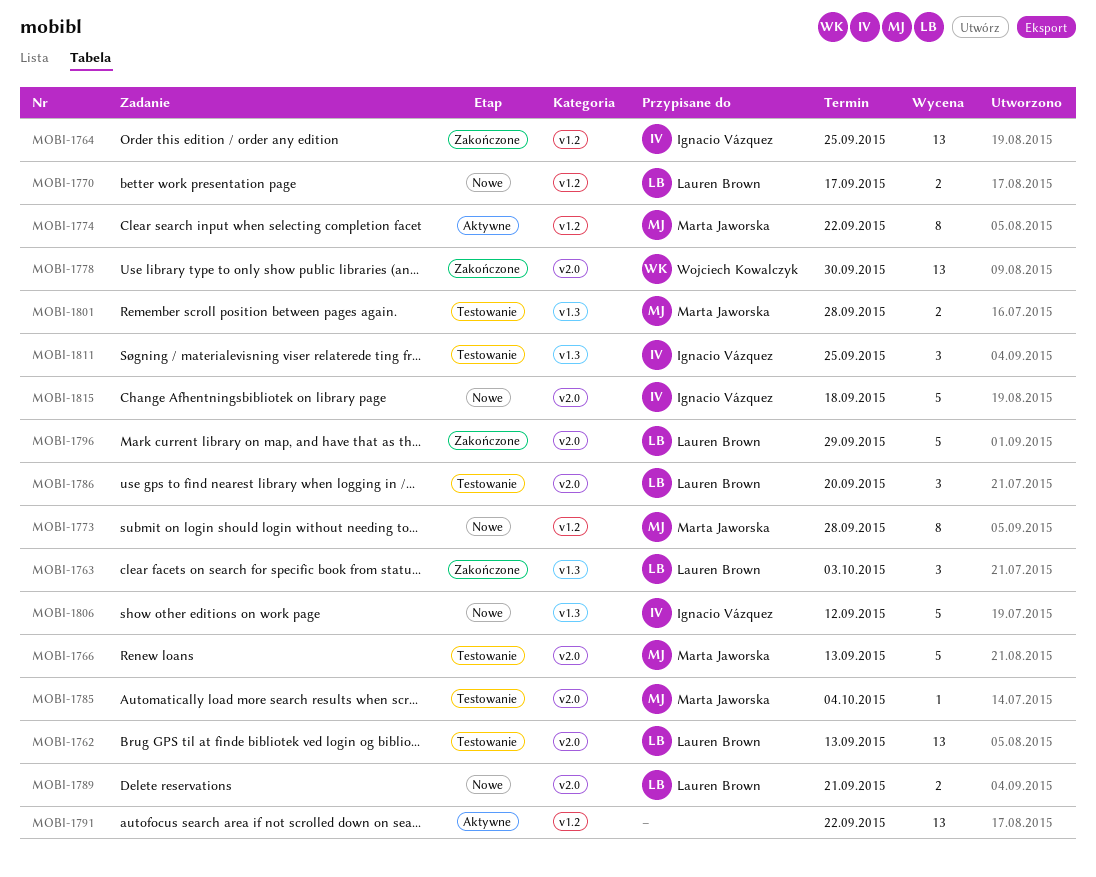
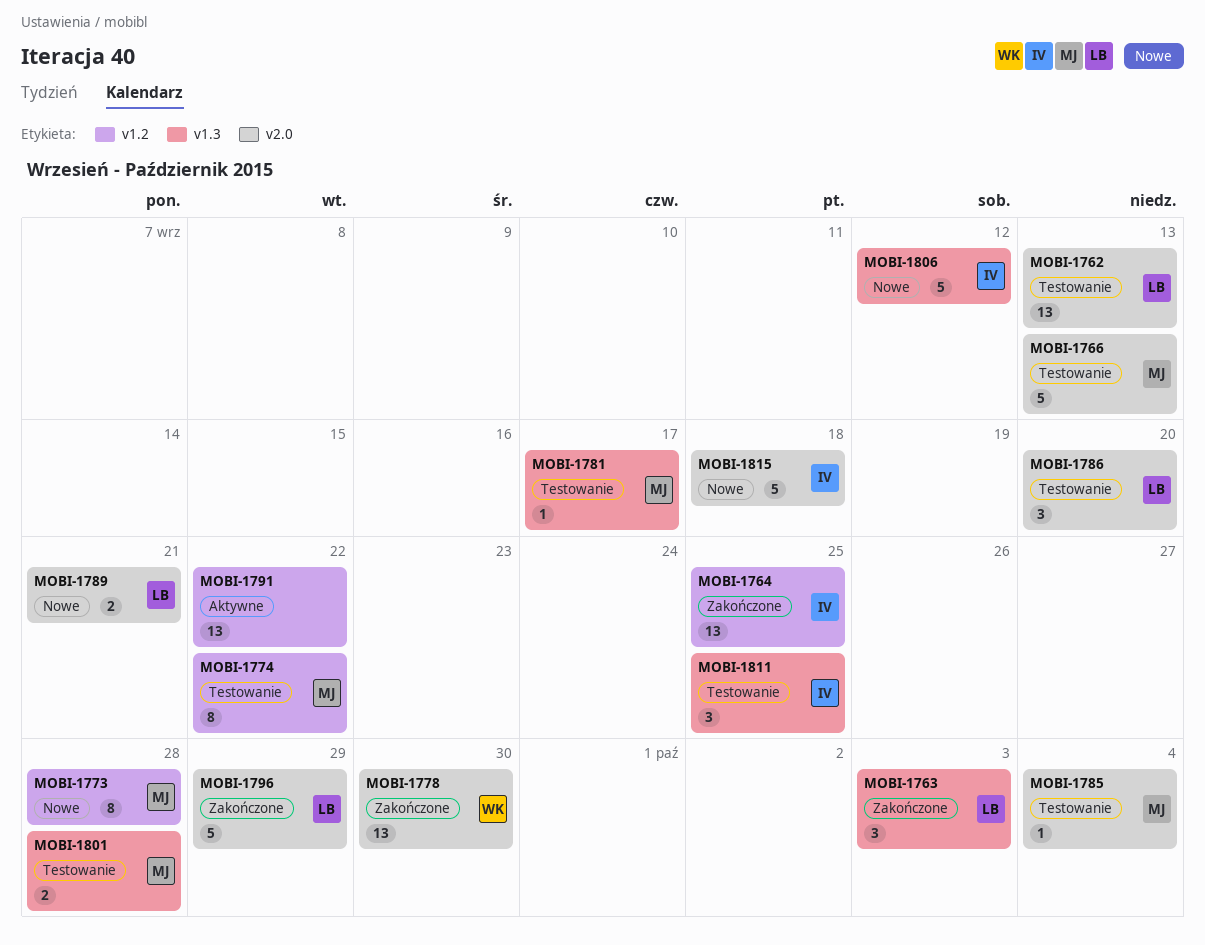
MOBI-1770: present -> none
MOBI-1774, status: Aktywne -> Testowanie
MOBI-1781: none -> present

